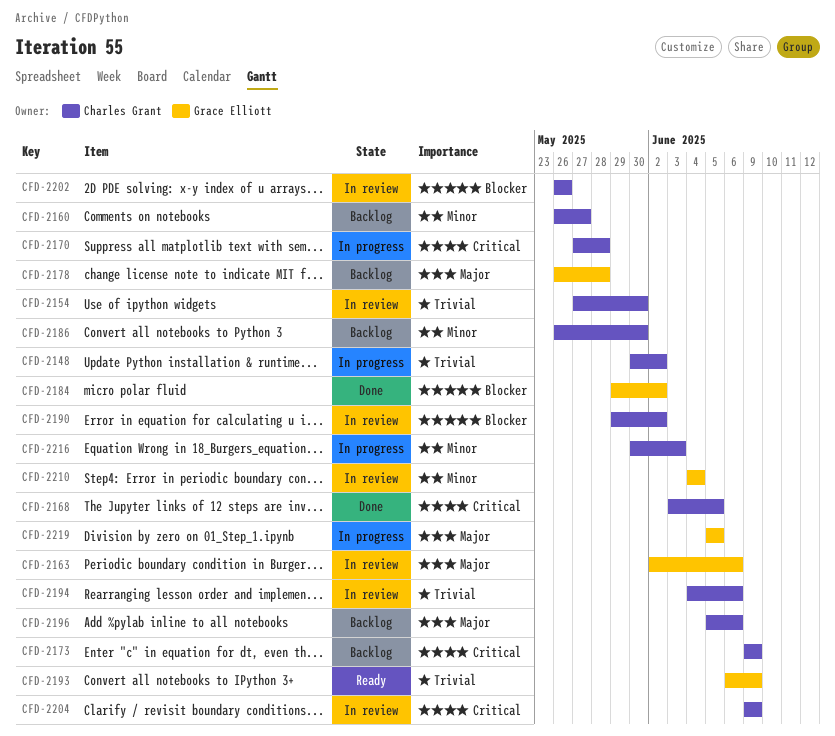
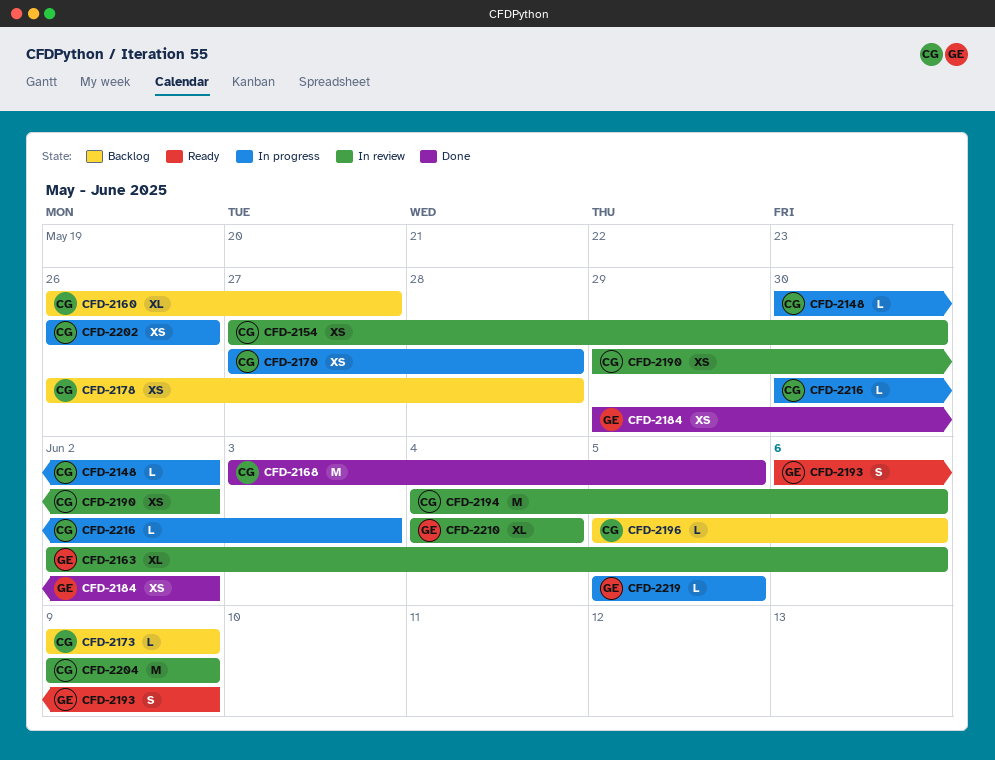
CFD-2178, owner: Grace Elliott -> Charles Grant
CFD-2186: present -> none
CFD-2202, status: In review -> In progress

